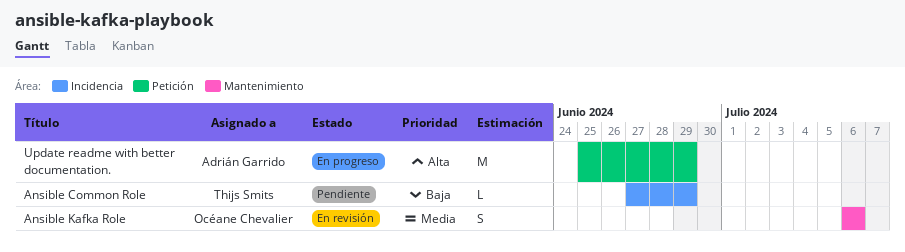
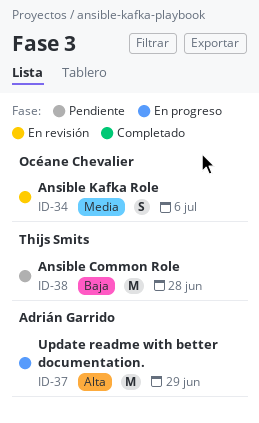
Ansible Common Role, estimate: L -> M
Ansible Common Role, due: Jun 29 -> Jun 28

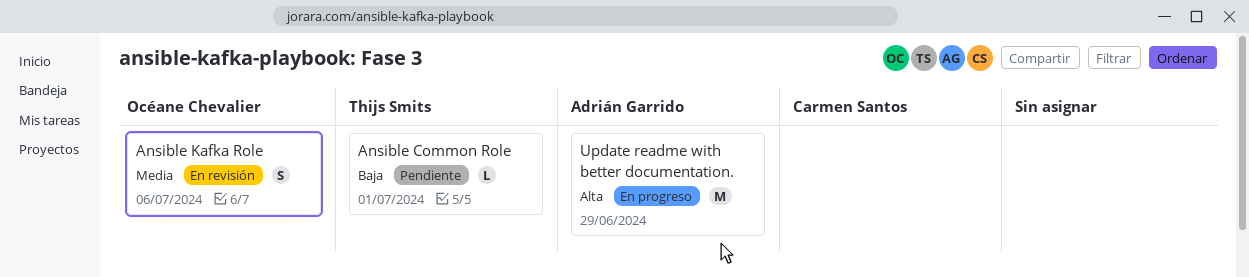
Ansible Common Role, estimate: M -> L
Ansible Common Role, due: Jun 28 -> Jul 1

